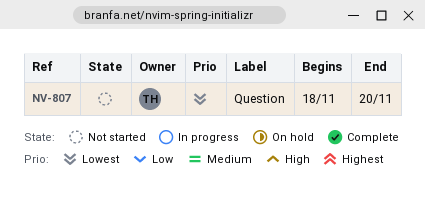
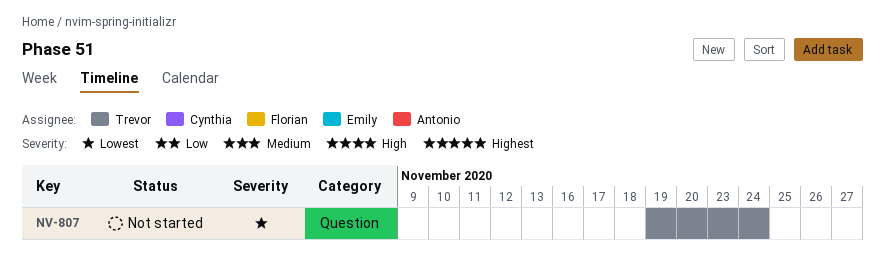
NV-807, start: Nov 18 -> Nov 19
NV-807, due: Nov 20 -> Nov 24

